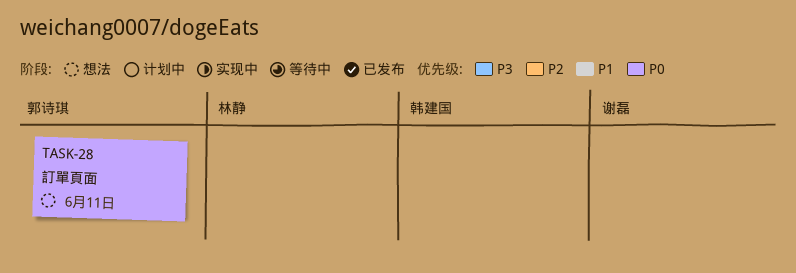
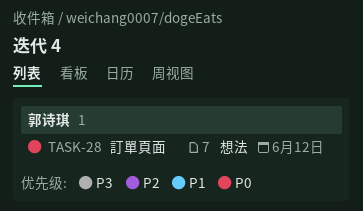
TASK-28, due: Jun 11 -> Jun 12

